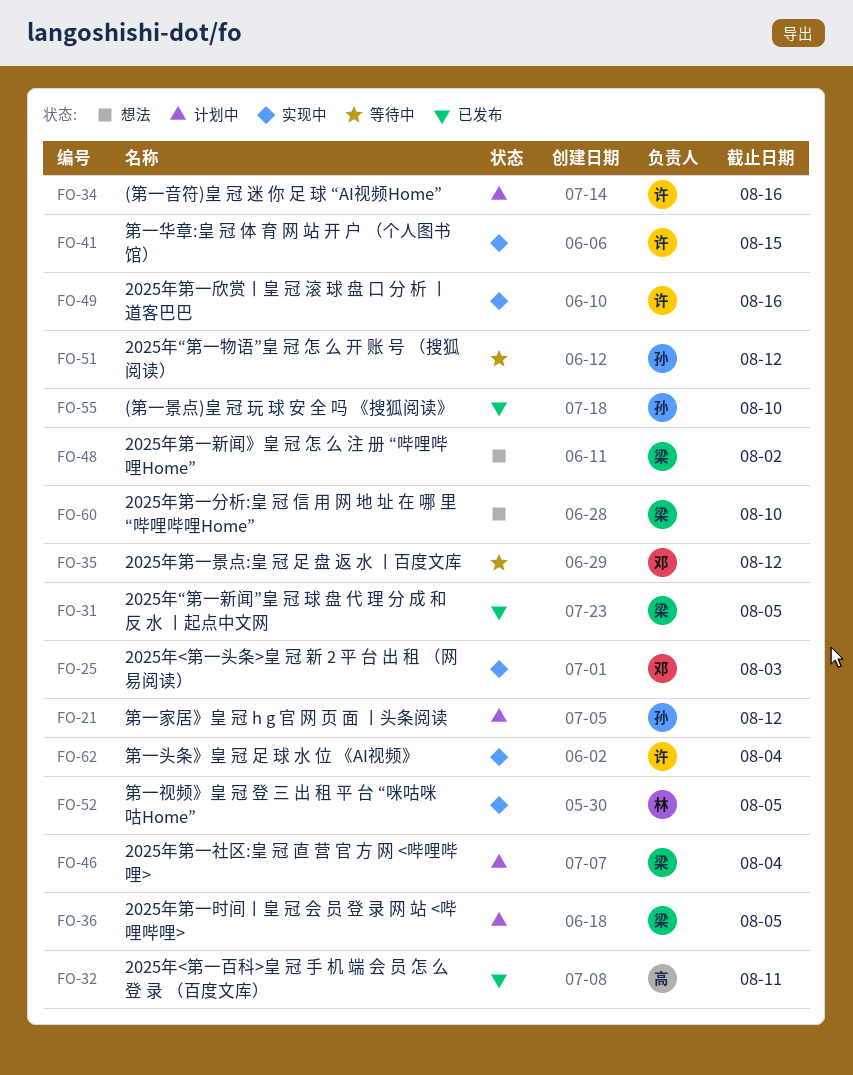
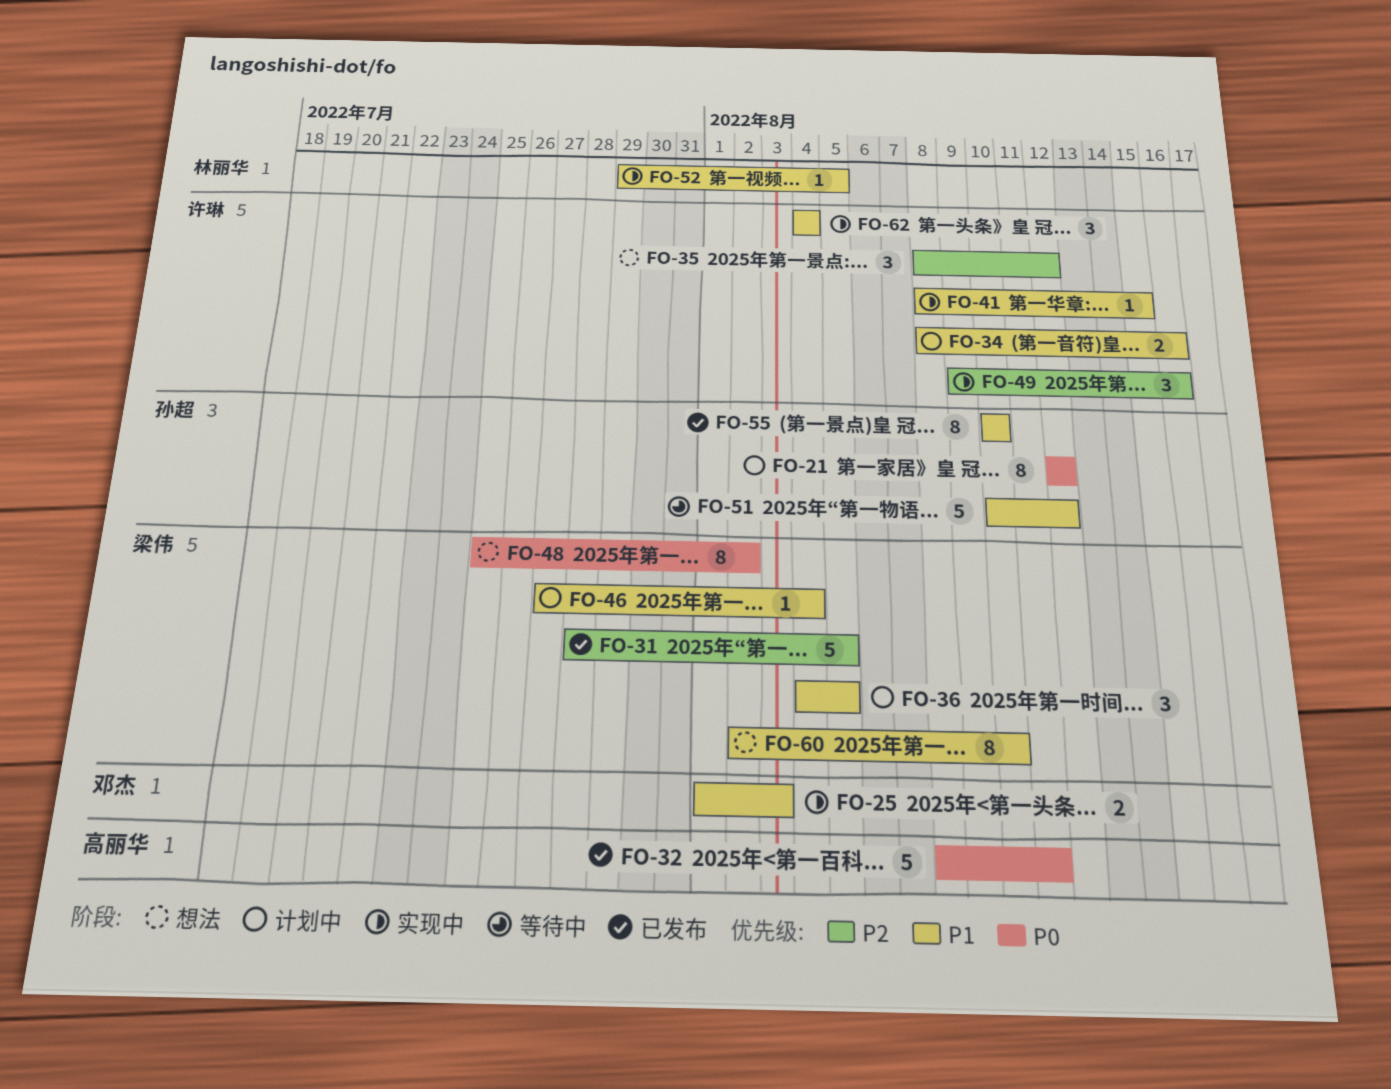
FO-35, status: 等待中 -> 想法
FO-35, owner: 邓杰 -> 许琳

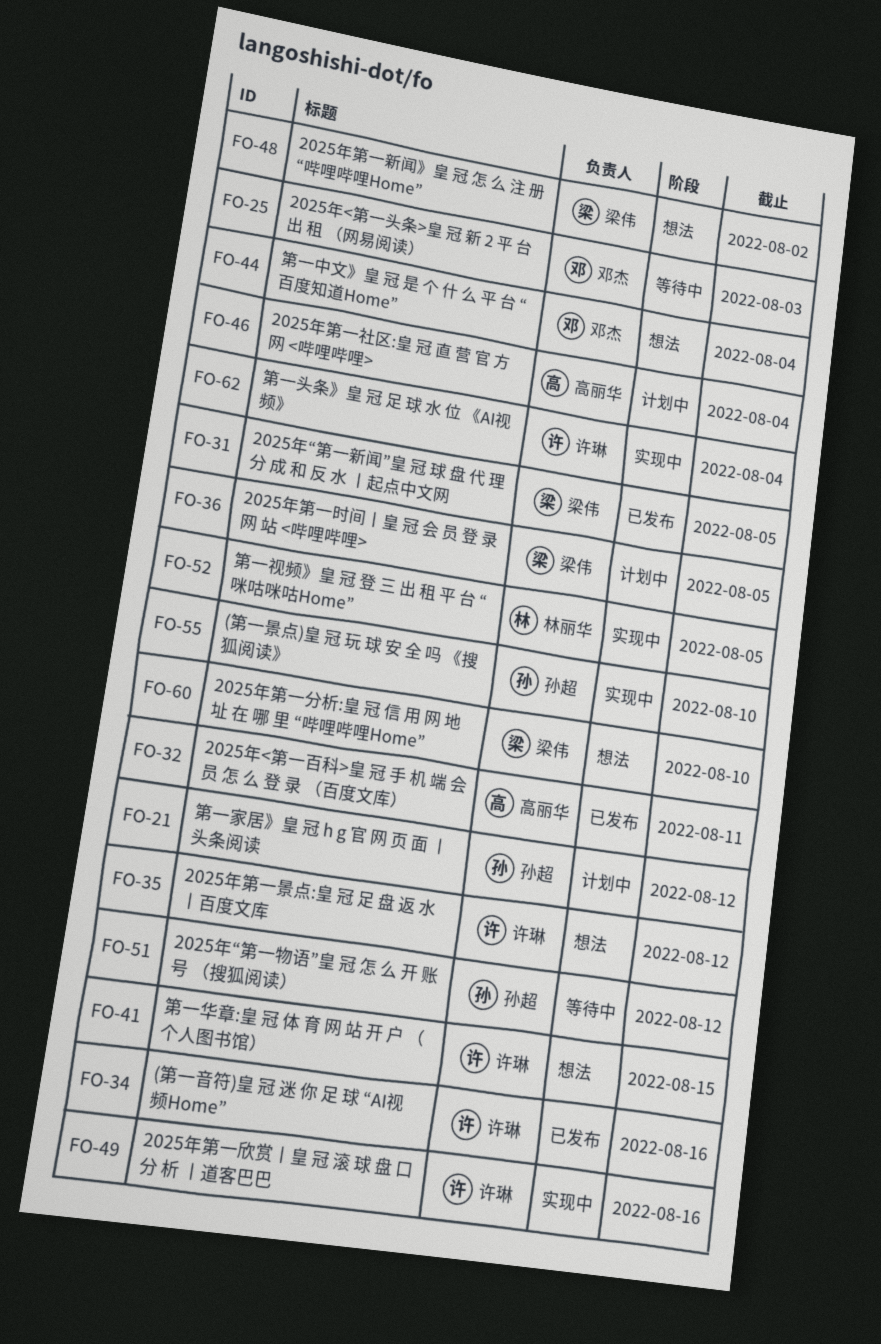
FO-25, status: 实现中 -> 等待中
FO-34, status: 计划中 -> 已发布
FO-41, status: 实现中 -> 想法
FO-44: none -> present
FO-46, owner: 梁伟 -> 高丽华
FO-55, status: 已发布 -> 实现中

